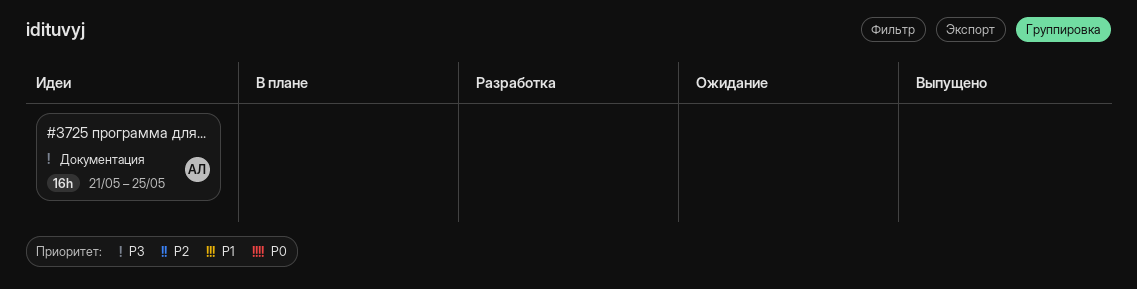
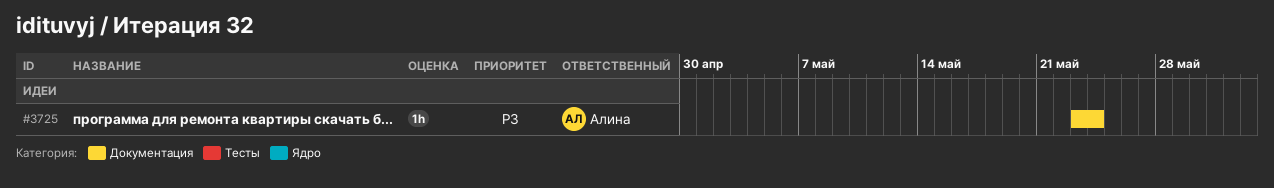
#3725, estimate: 16h -> 1h
#3725, start: May 21 -> May 23
#3725, due: May 25 -> May 24

